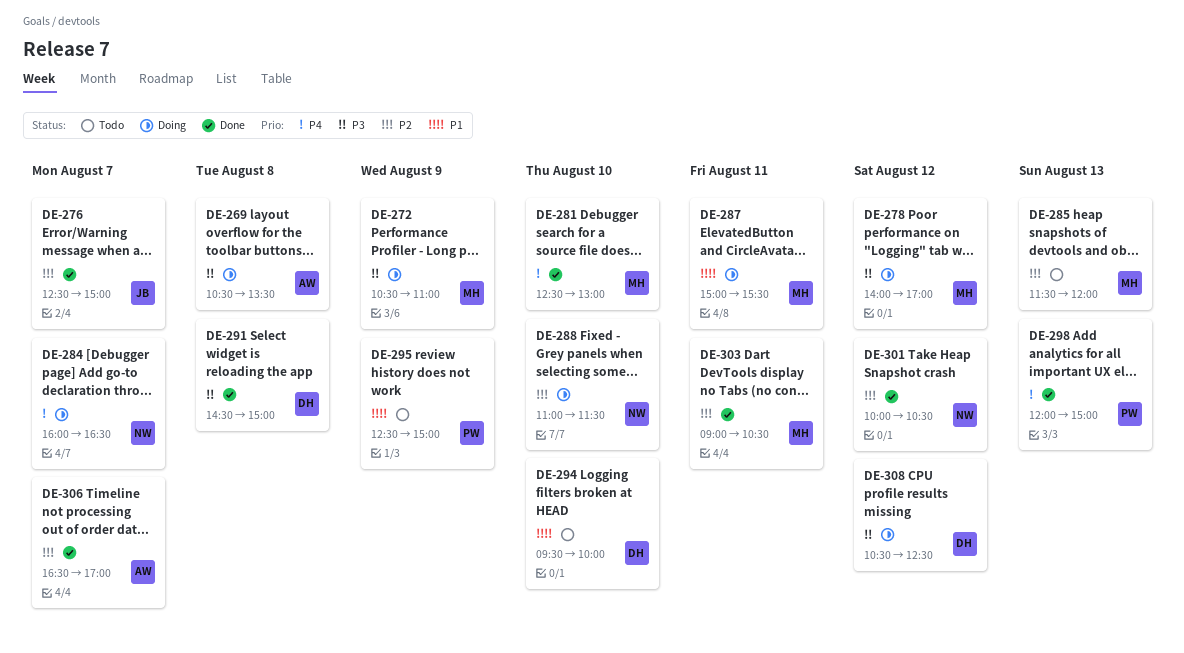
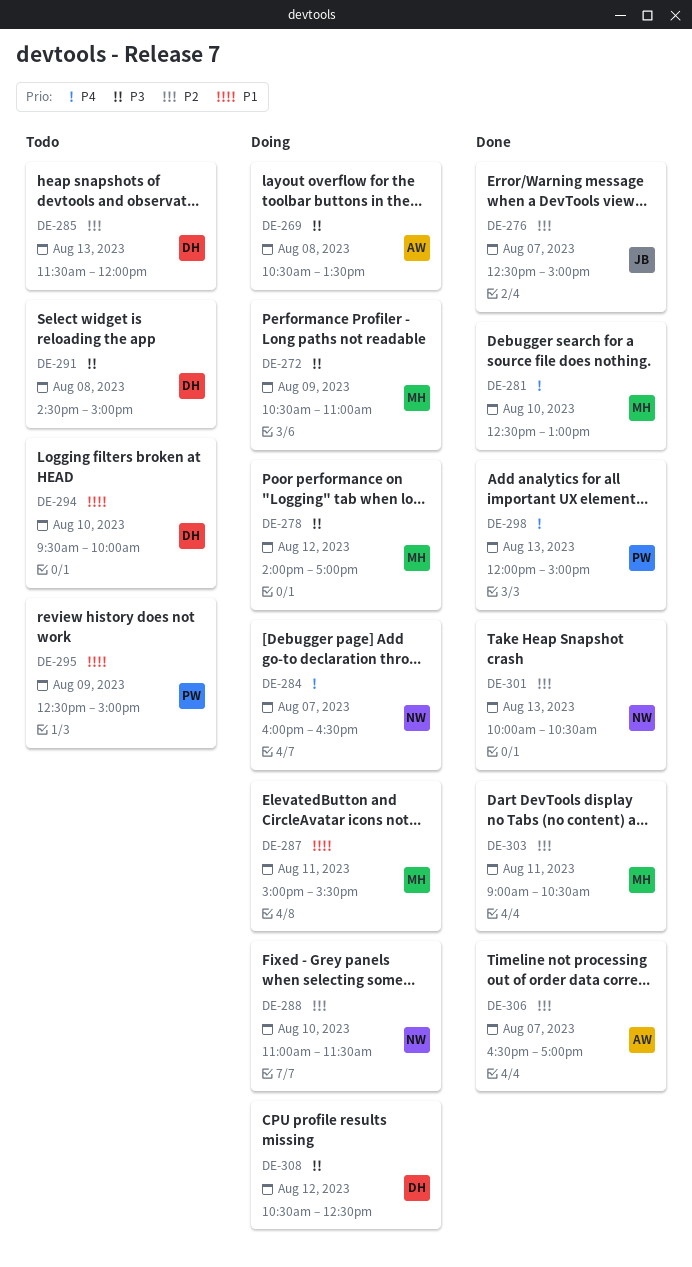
DE-285, owner: MH -> DH
DE-291, status: Done -> Todo
DE-301, day: Aug 12 -> Aug 13

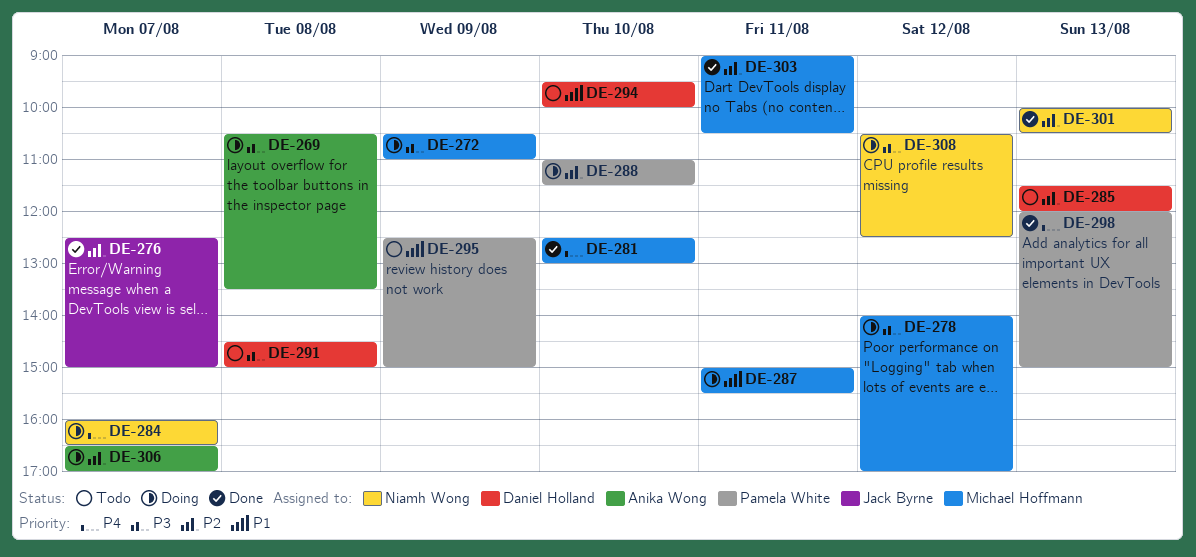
DE-288, owner: Niamh Wong -> Pamela White
DE-306, status: Done -> Doing
DE-308, owner: Daniel Holland -> Niamh Wong

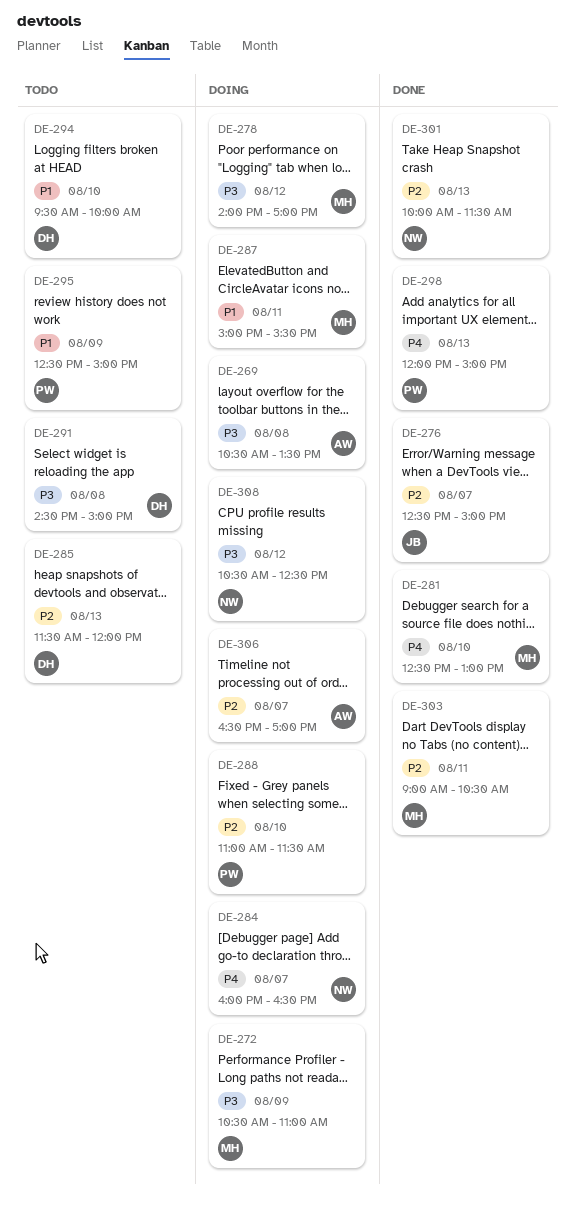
DE-301, ends: 10:30 -> 11:30

